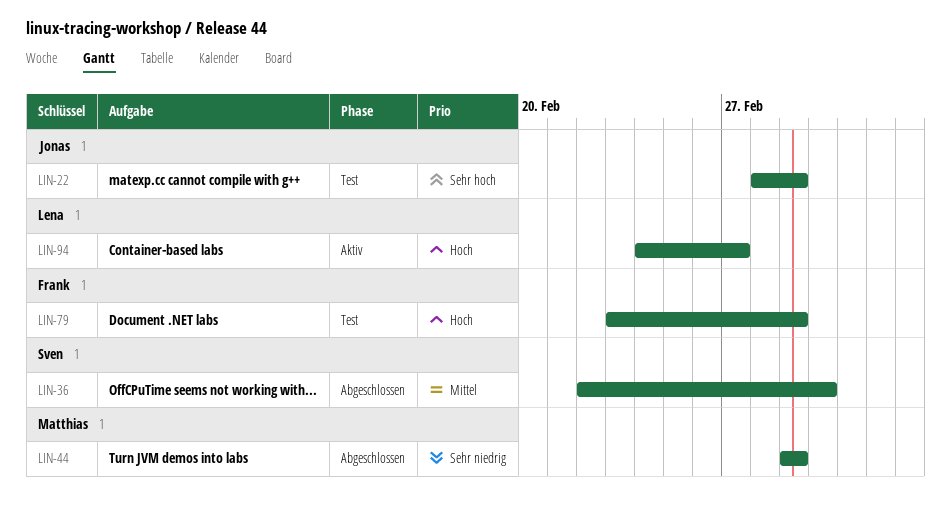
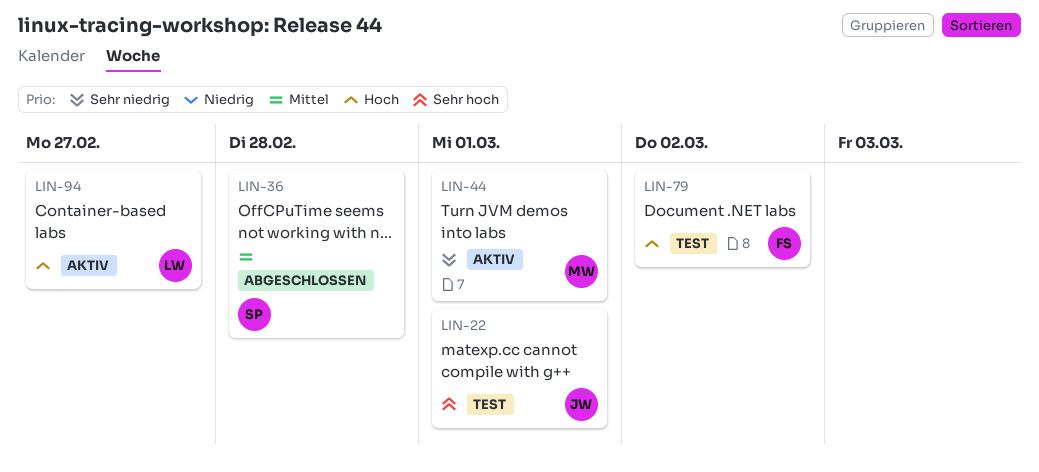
LIN-36, due: Mar 2 -> Feb 28
LIN-44, status: Abgeschlossen -> Aktiv
LIN-79, due: Mar 1 -> Mar 2

